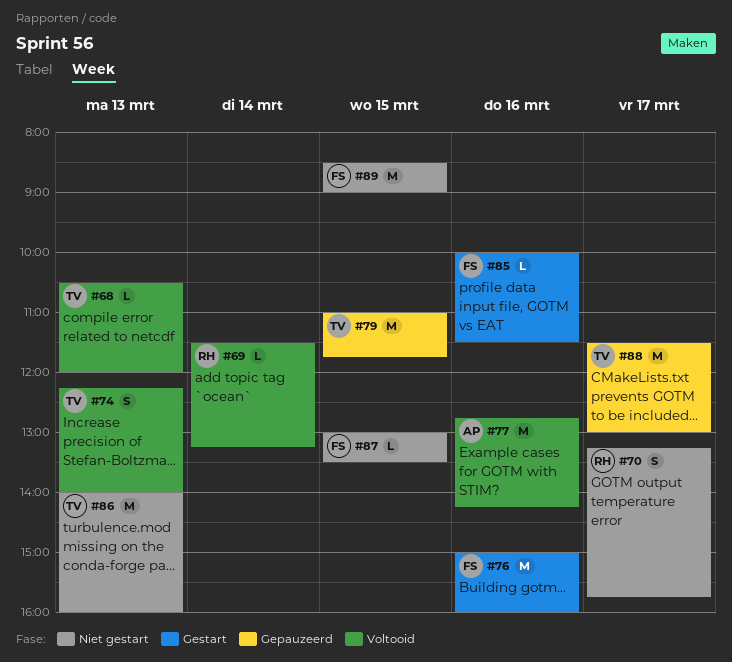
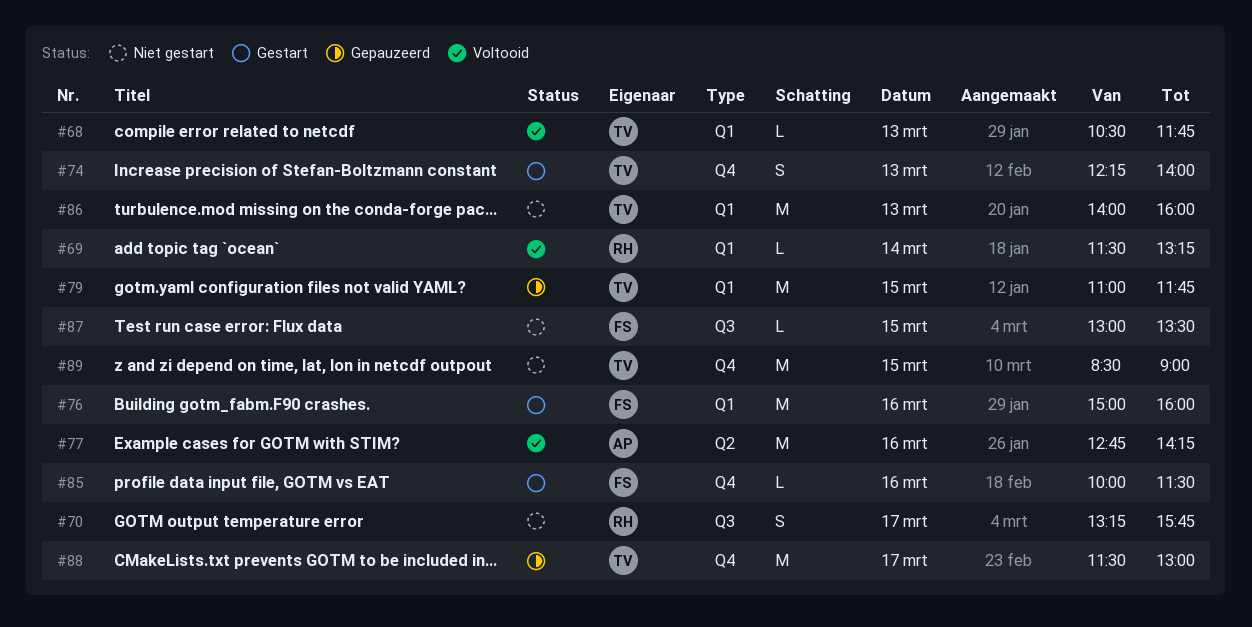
#68, ends: 12:00 -> 11:45
#74, status: Voltooid -> Gestart
#89, owner: FS -> TV

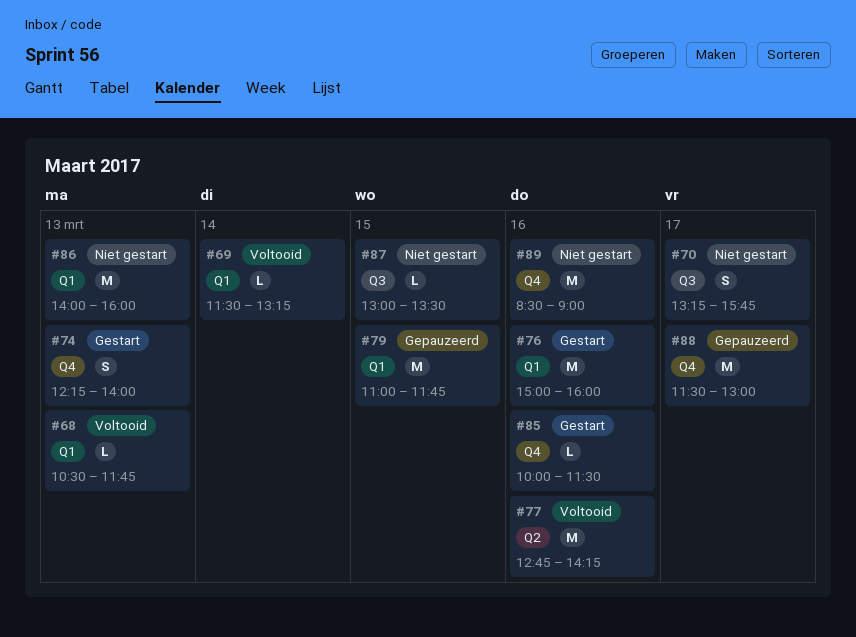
#89, day: Mar 15 -> Mar 16

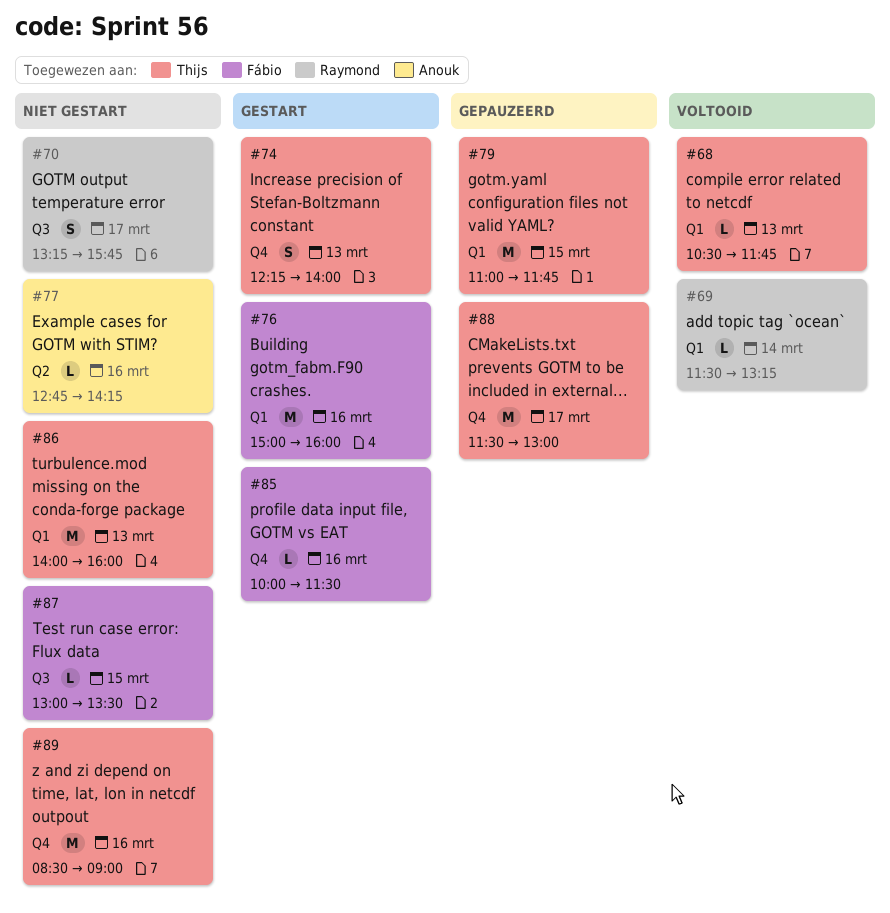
#77, status: Voltooid -> Niet gestart
#77, estimate: M -> L

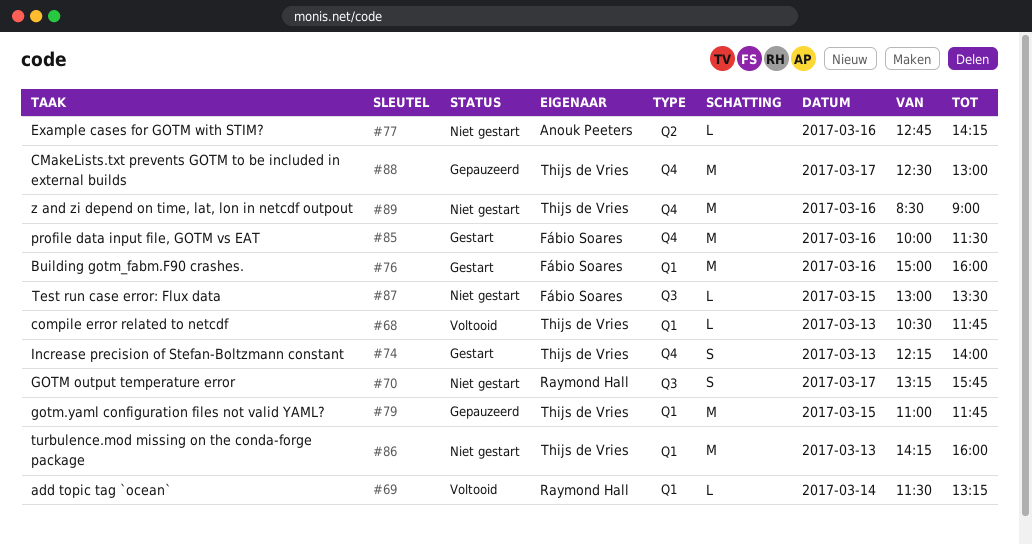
#85, estimate: L -> M
#86, begins: 14:00 -> 14:15
#88, begins: 11:30 -> 12:30

